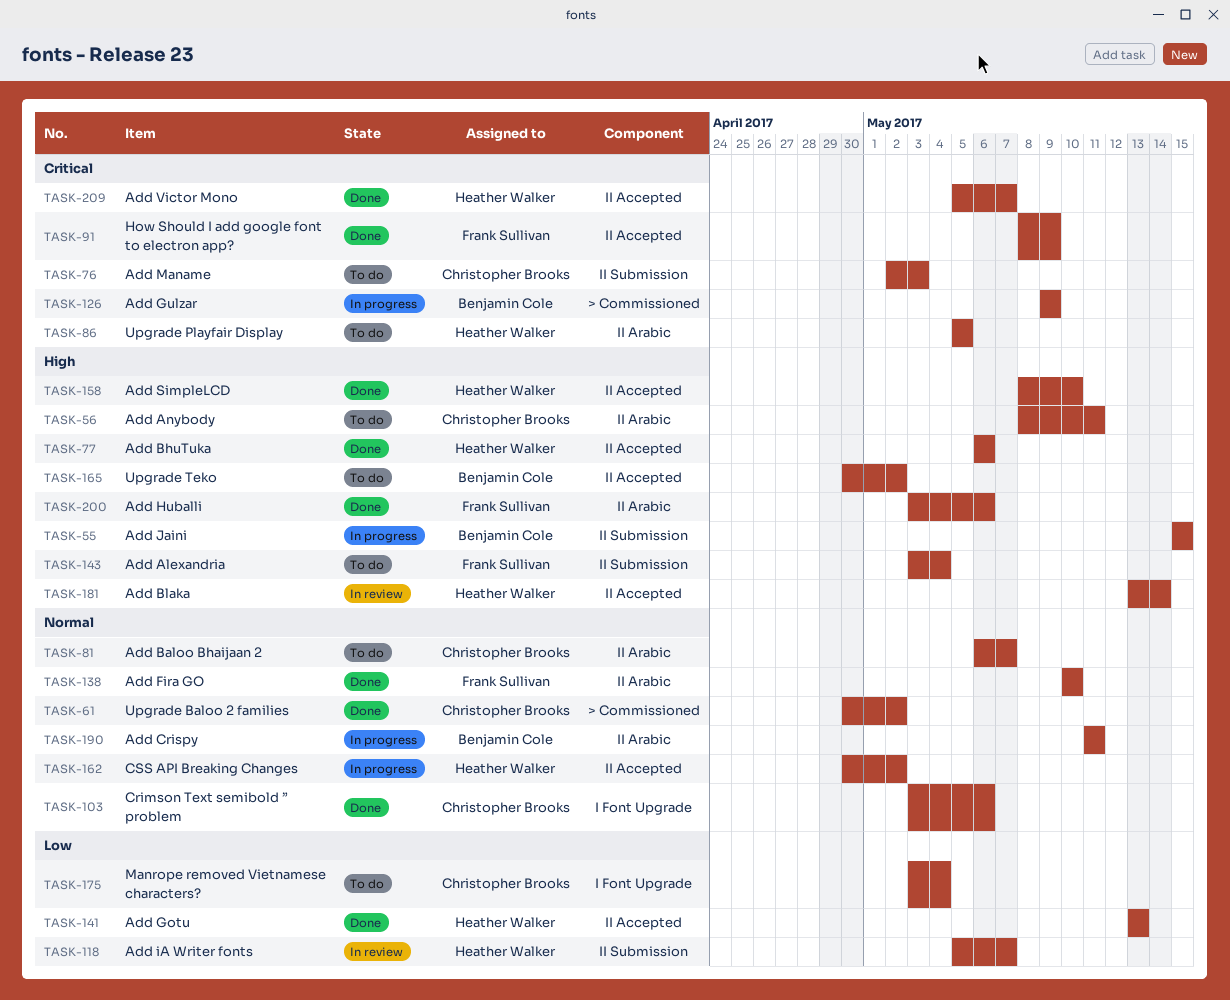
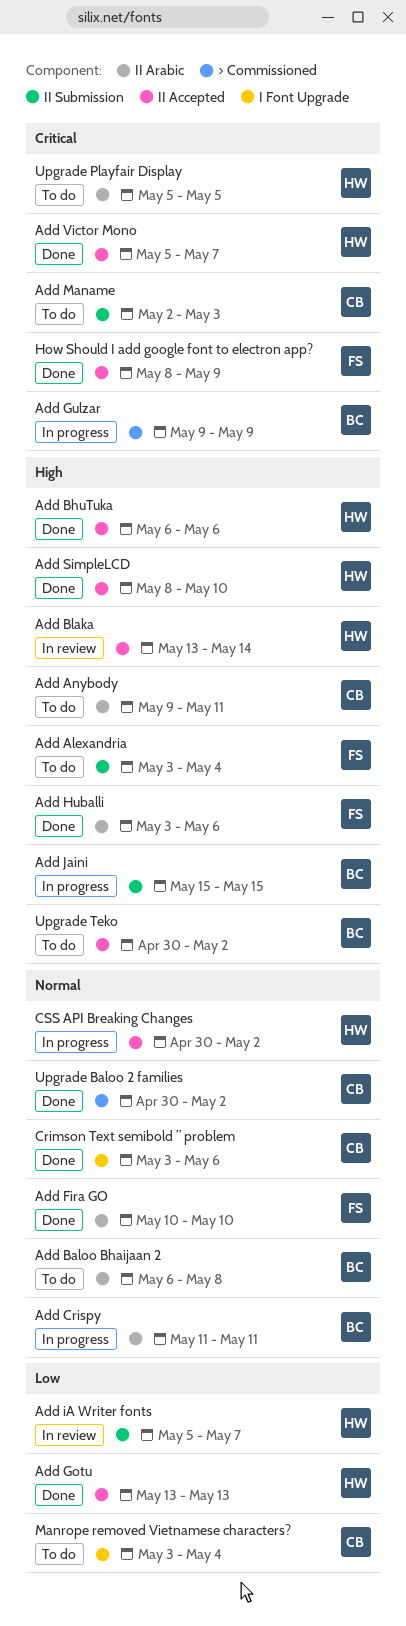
Add Anybody, start: May 8 -> May 9
Add Baloo Bhaijaan 2, owner: Christopher Brooks -> Benjamin Cole
Add Baloo Bhaijaan 2, due: May 7 -> May 8

